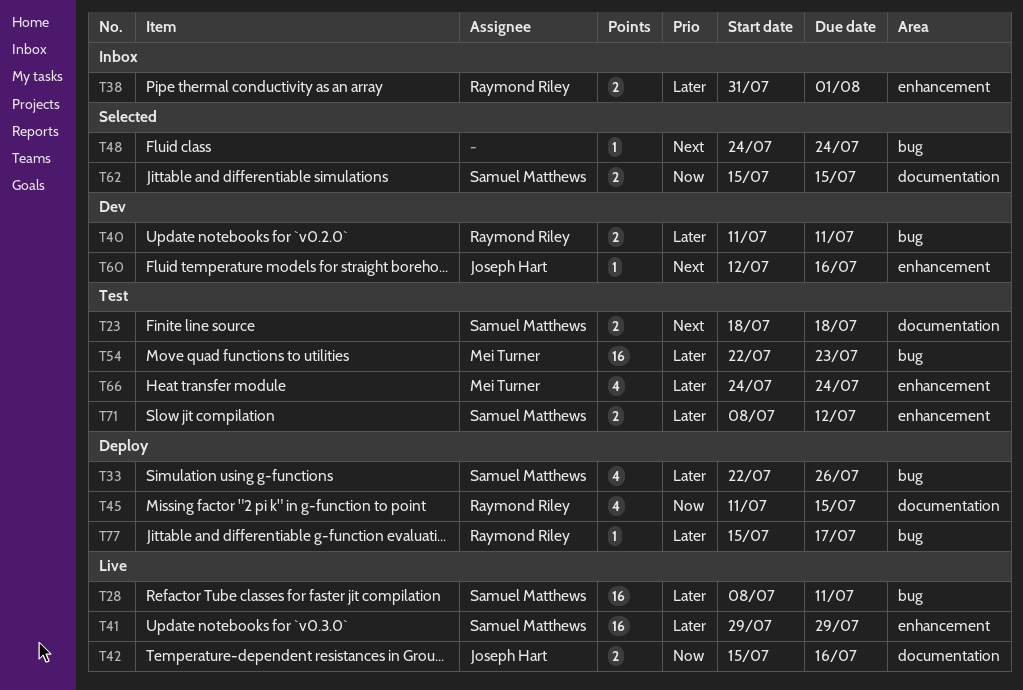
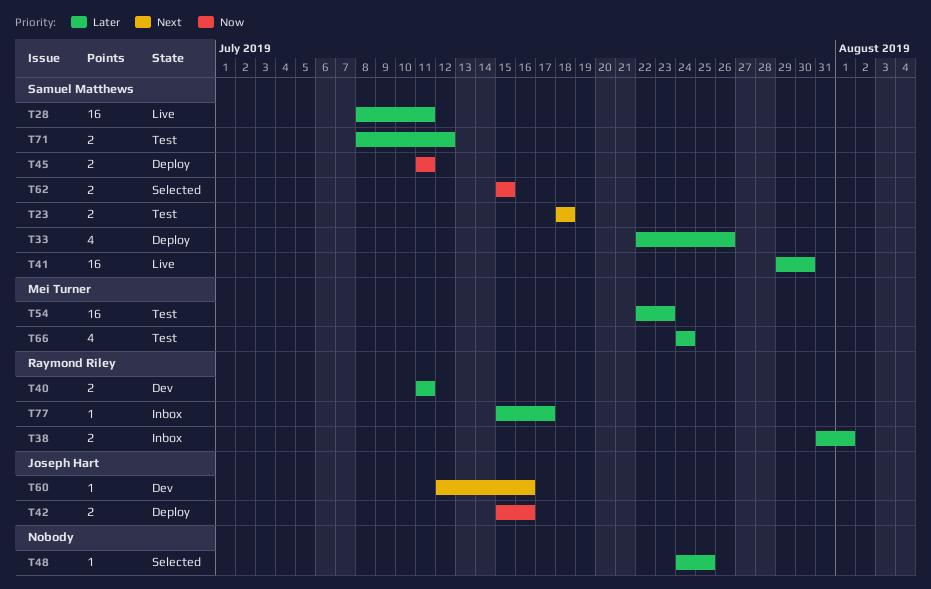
T41, due: Jul 29 -> Jul 30
T42, status: Live -> Deploy
T45, owner: Raymond Riley -> Samuel Matthews
T45, estimate: 4 -> 2
T45, due: Jul 15 -> Jul 11
T48, priority: Next -> Later
T48, due: Jul 24 -> Jul 25
T77, status: Deploy -> Inbox

